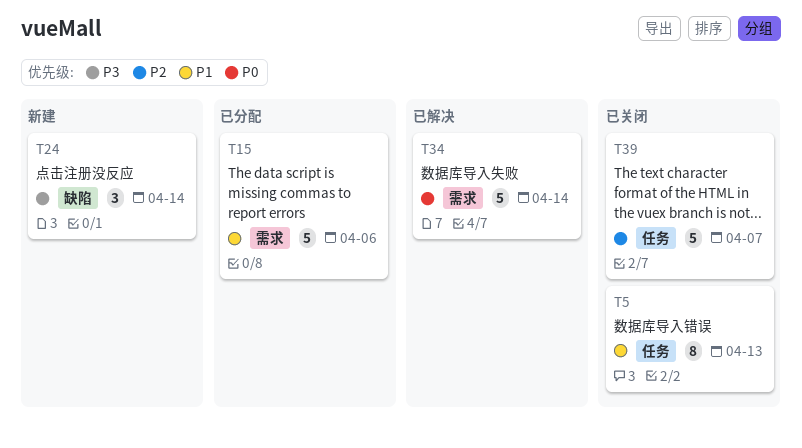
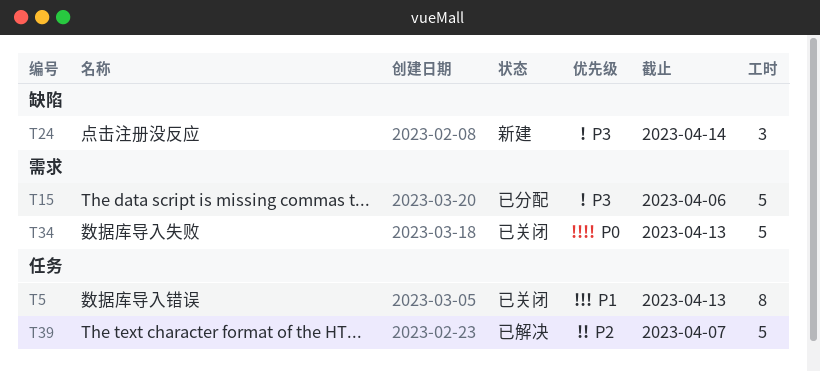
T15, priority: P1 -> P3
T34, status: 已解决 -> 已关闭
T34, due: Apr 14 -> Apr 13
T39, status: 已关闭 -> 已解决

